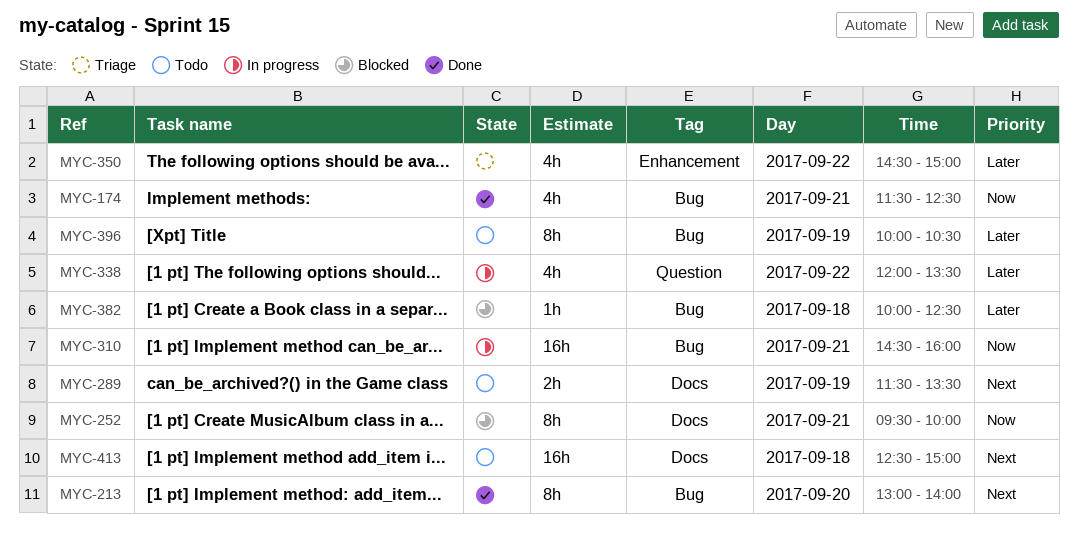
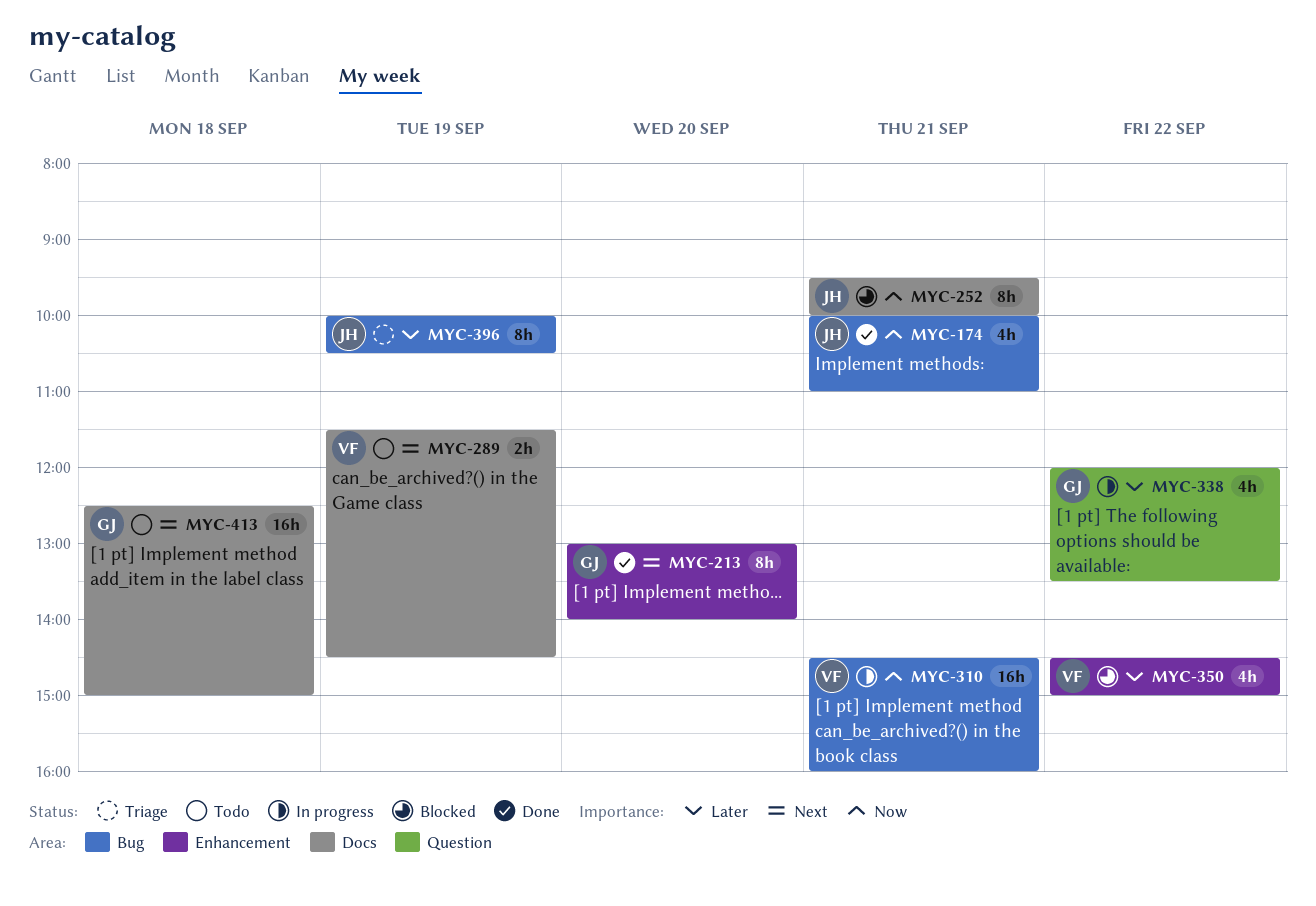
MYC-174, begins: 11:30 -> 10:00
MYC-174, ends: 12:30 -> 11:00
MYC-213, label: Bug -> Enhancement
MYC-289, ends: 13:30 -> 14:30
MYC-350, status: Triage -> Blocked
MYC-382: present -> none
MYC-396, status: Todo -> Triage

